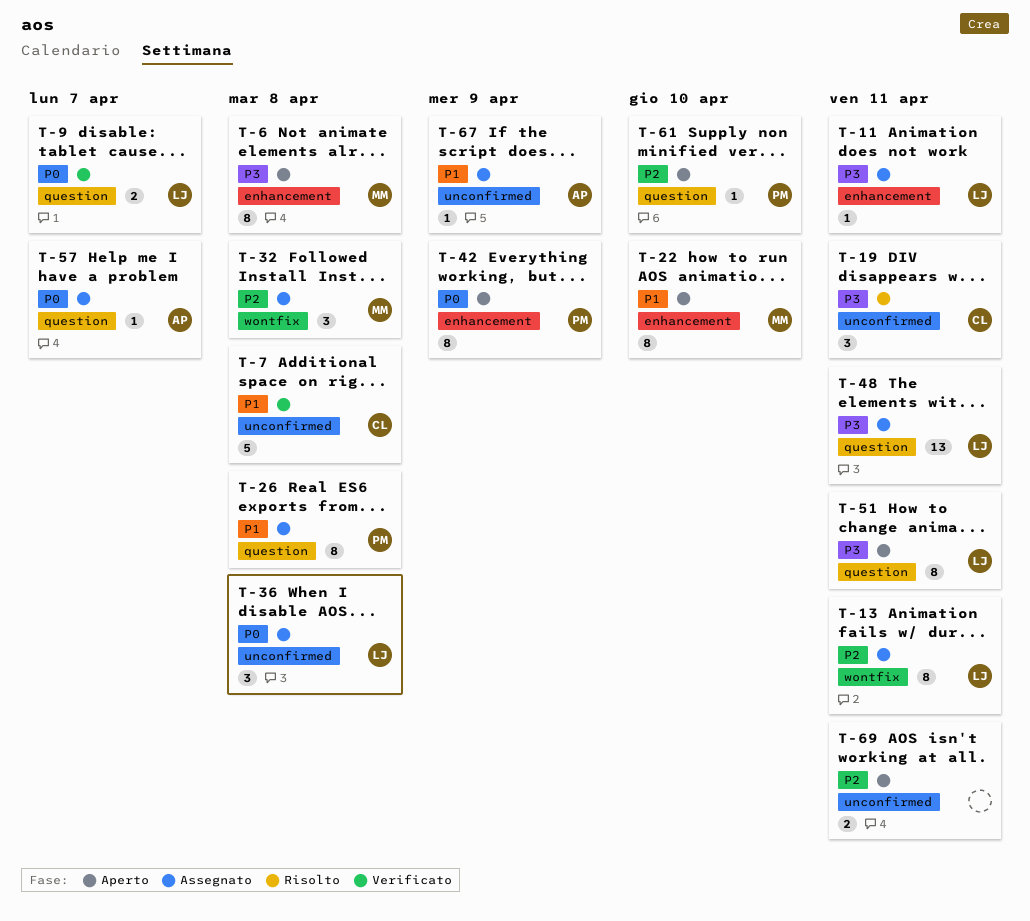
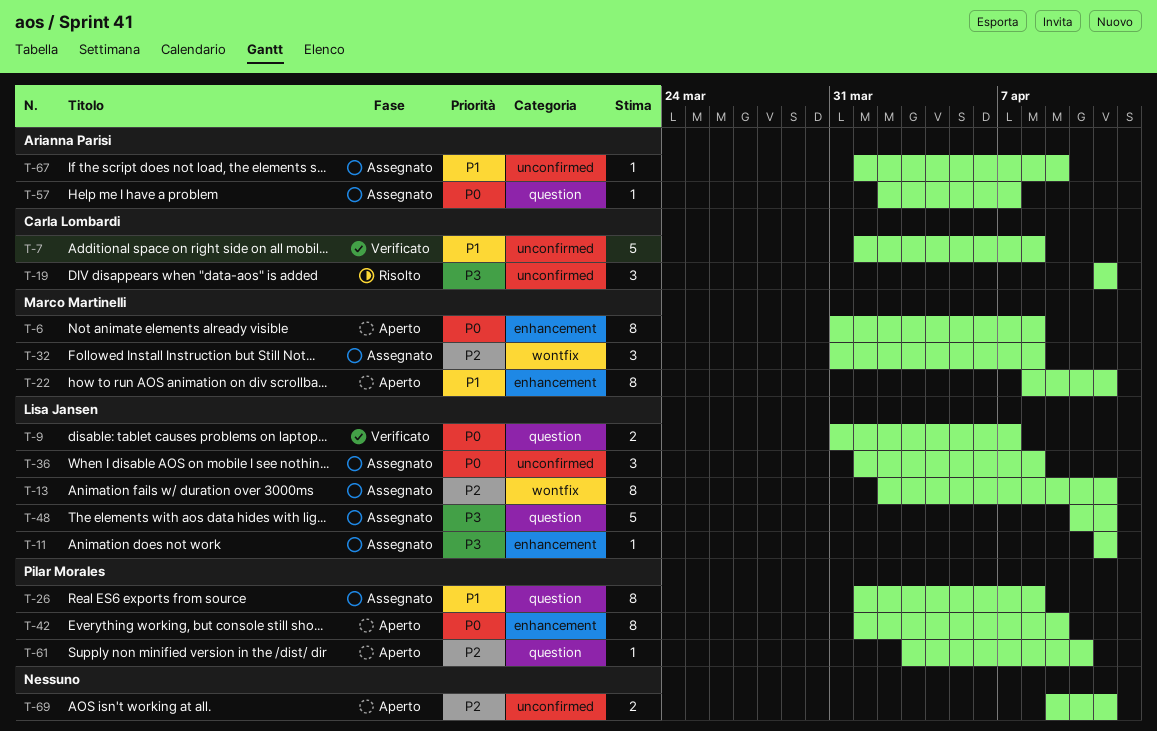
T-6, priority: P3 -> P0
T-22, due: Apr 10 -> Apr 11
T-48, estimate: 13 -> 5
T-51: present -> none

